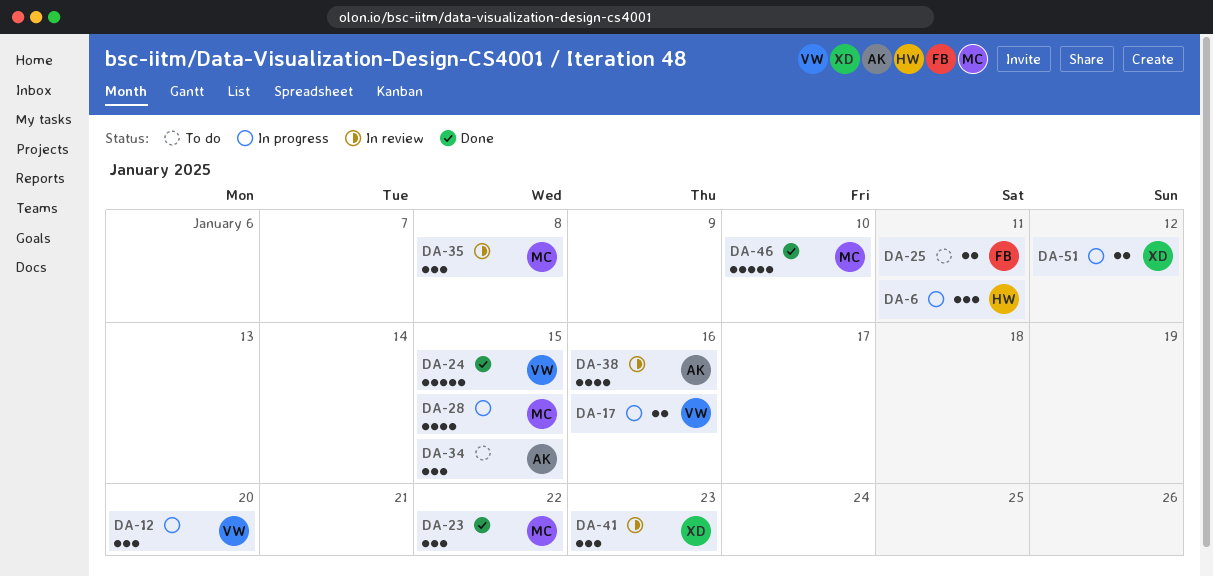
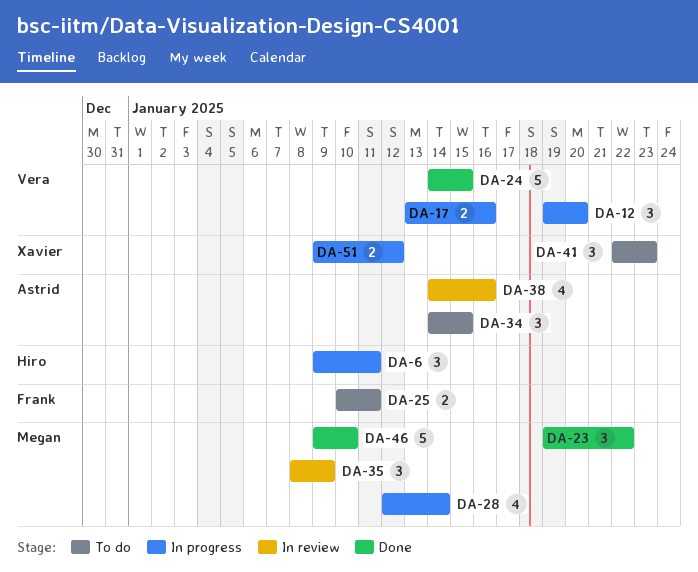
DA-28, due: Jan 15 -> Jan 14
DA-35, due: Jan 8 -> Jan 9
DA-41, status: In review -> To do

